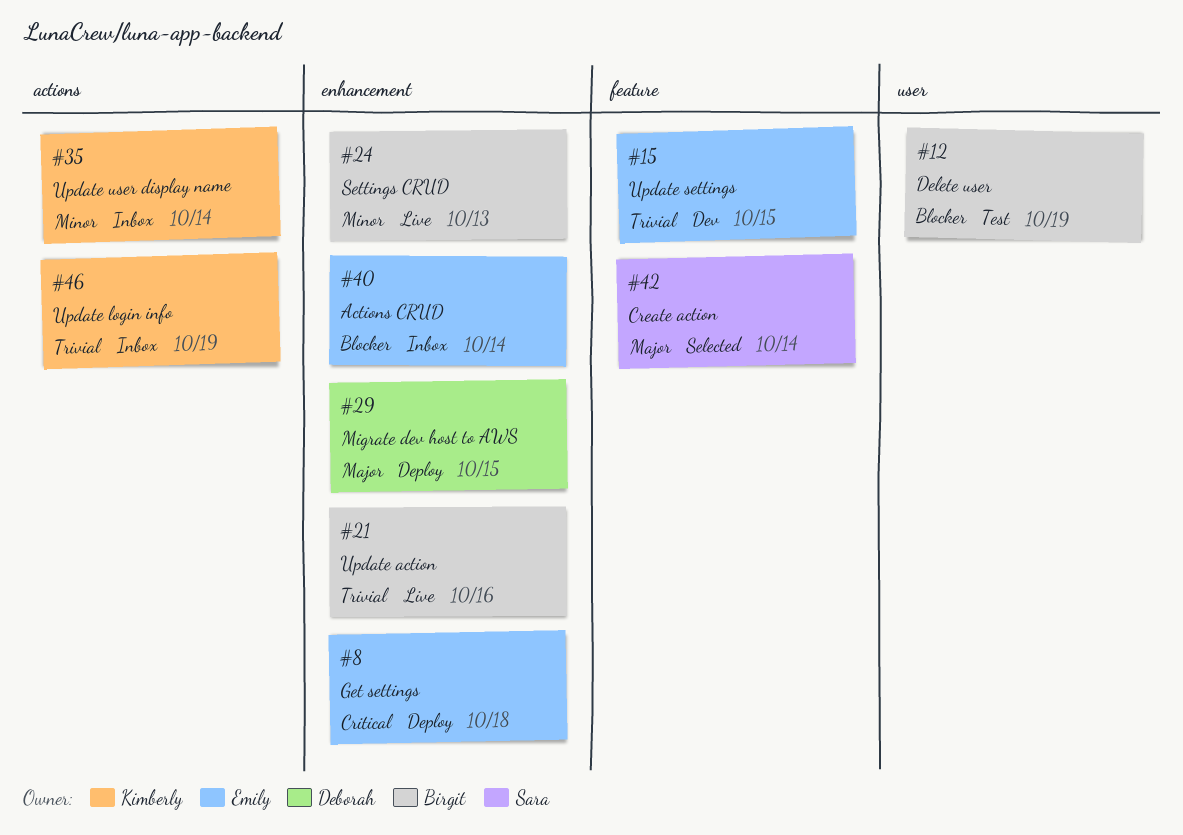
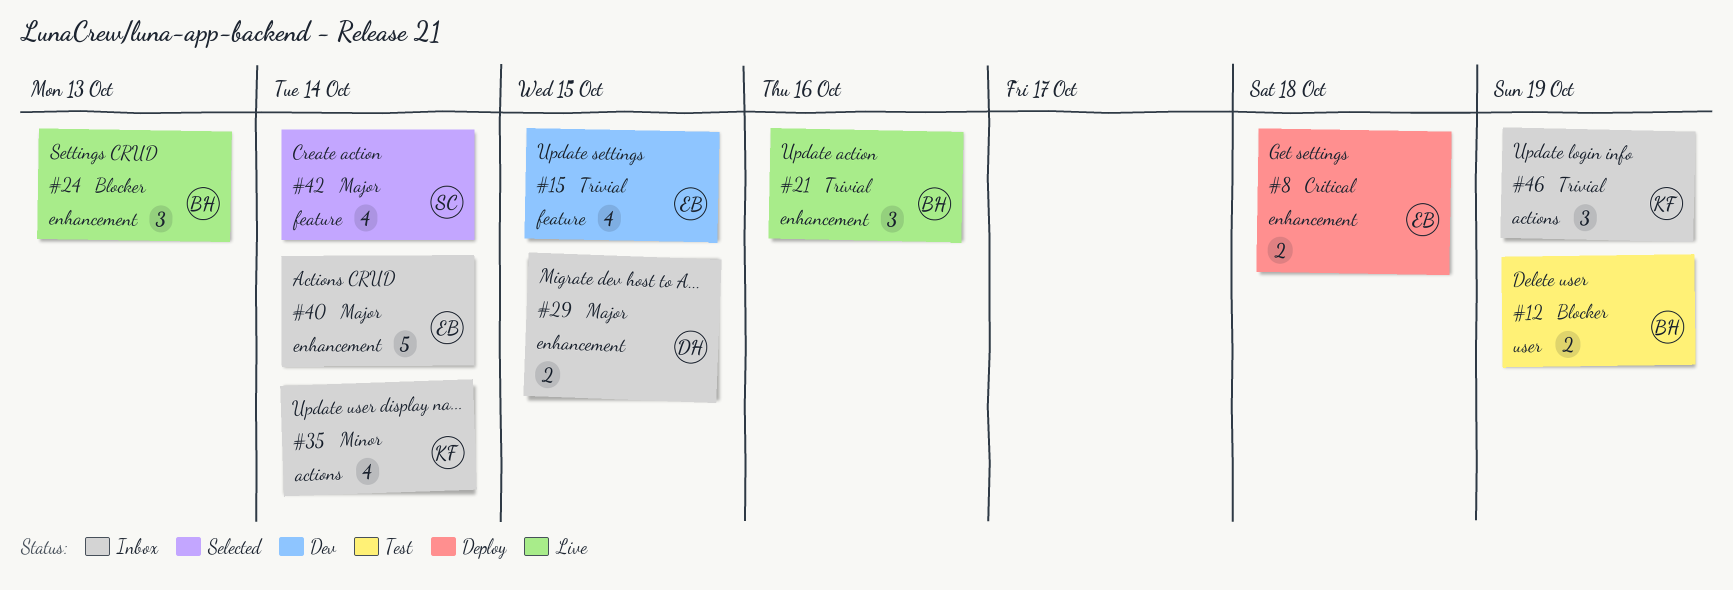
#24, priority: Minor -> Blocker
#29, status: Deploy -> Inbox
#40, priority: Blocker -> Major

